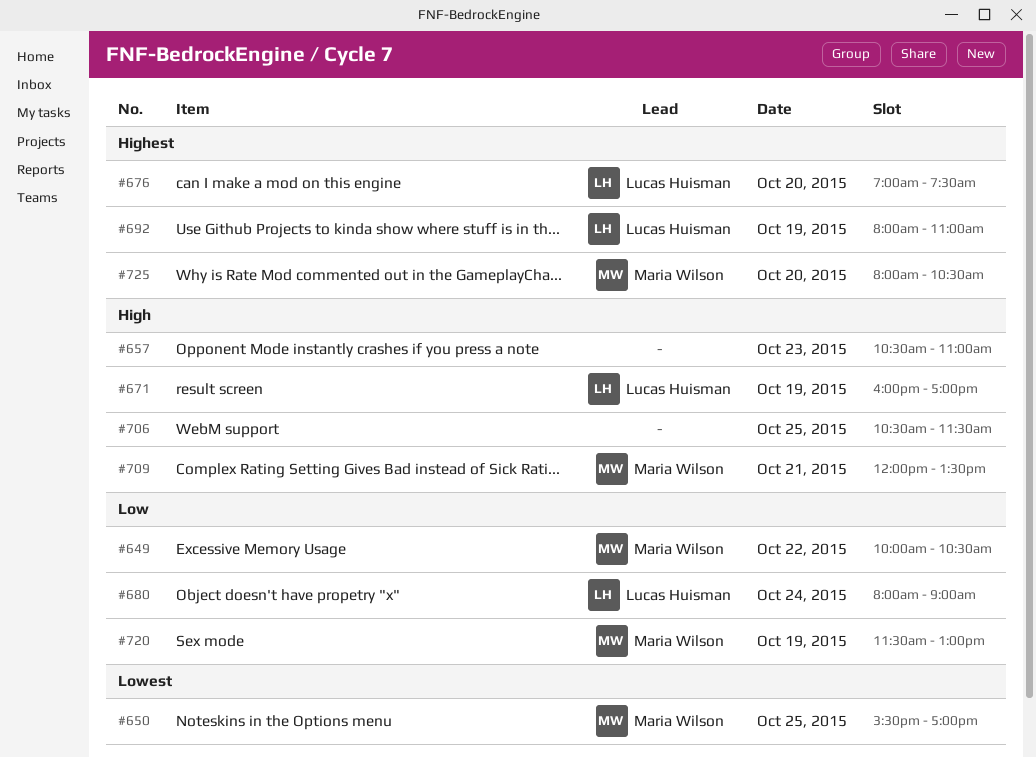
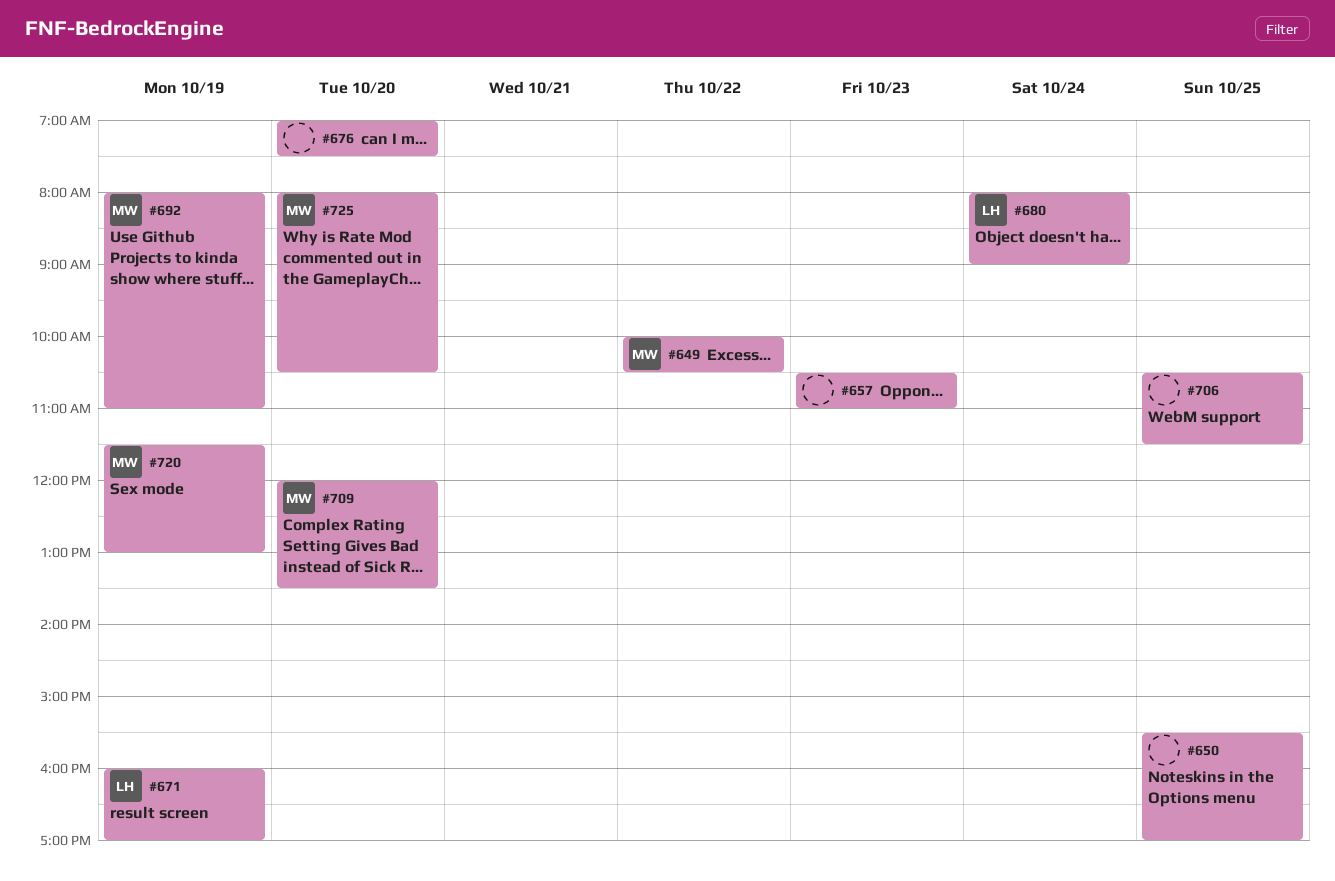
#650, owner: Maria Wilson -> none
#676, owner: Lucas Huisman -> none
#692, owner: Lucas Huisman -> Maria Wilson
#709, day: Oct 21 -> Oct 20

